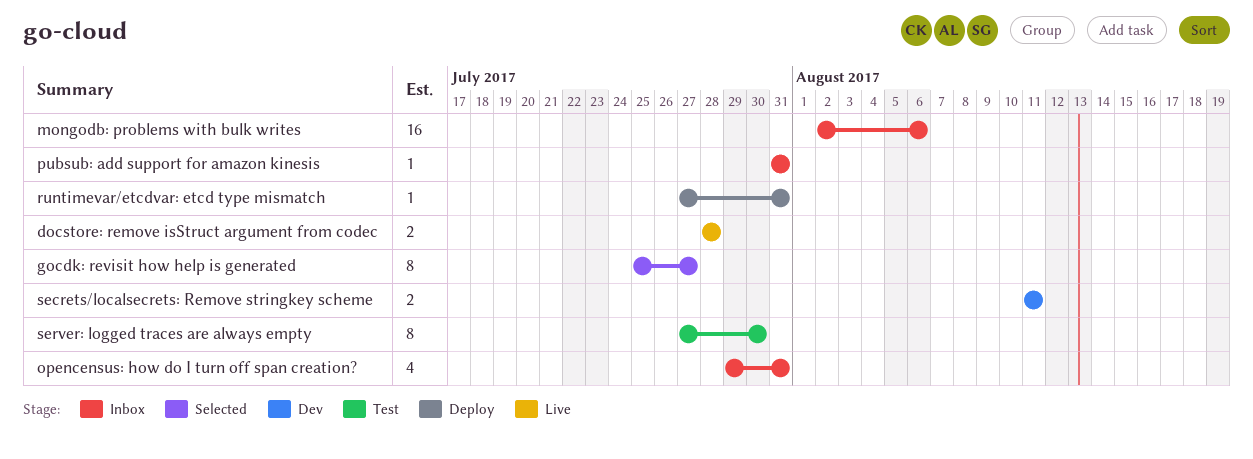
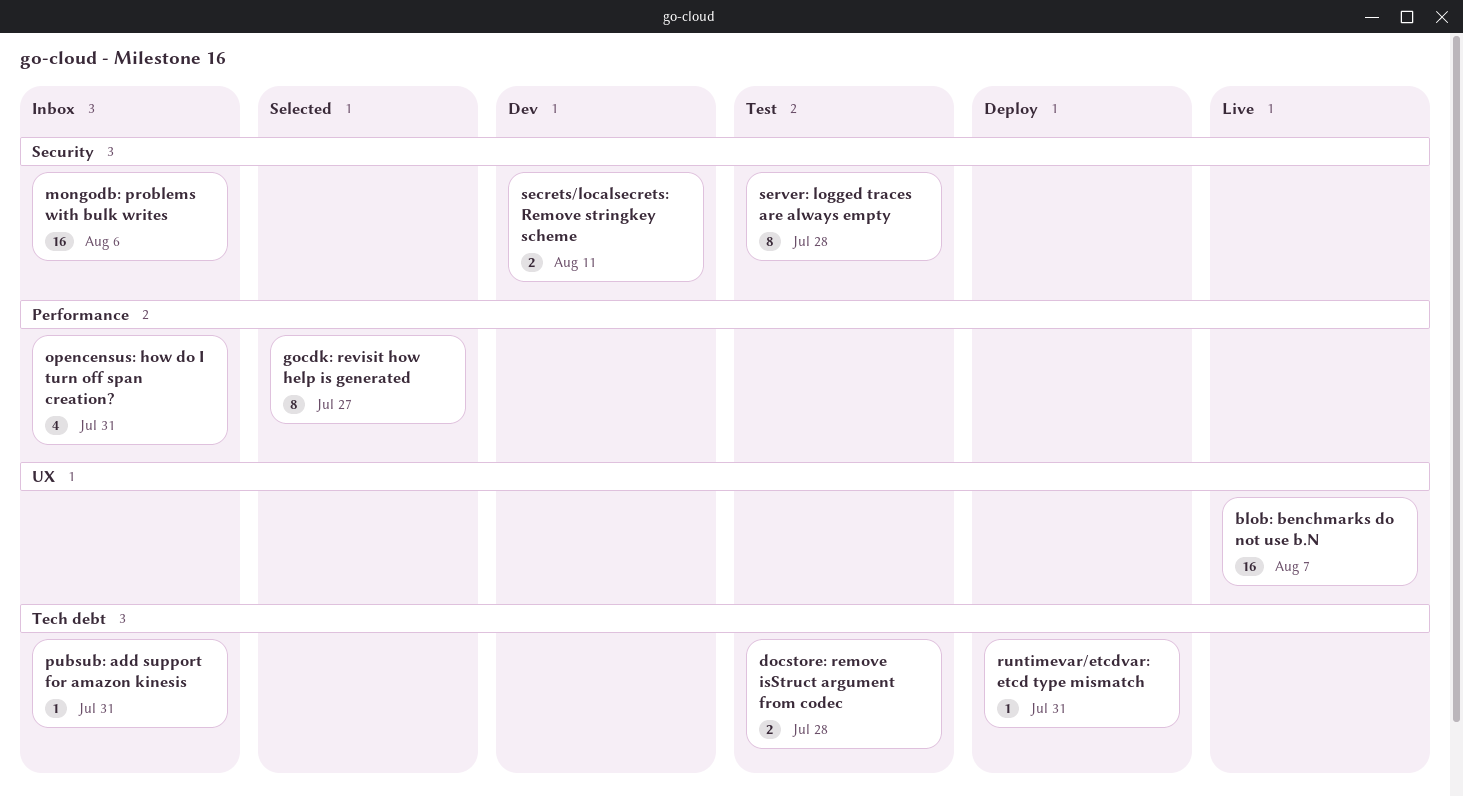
blob: benchmarks do not use b.N: none -> present
docstore: remove isStruct argument from codec, status: Live -> Test
server: logged traces are always empty, due: Jul 30 -> Jul 28

